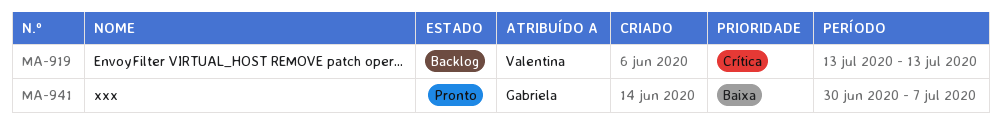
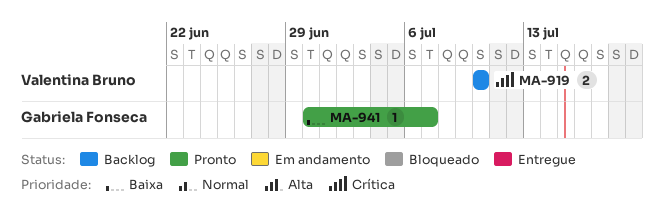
MA-919, start: Jul 13 -> Jul 10
MA-919, due: Jul 13 -> Jul 10

